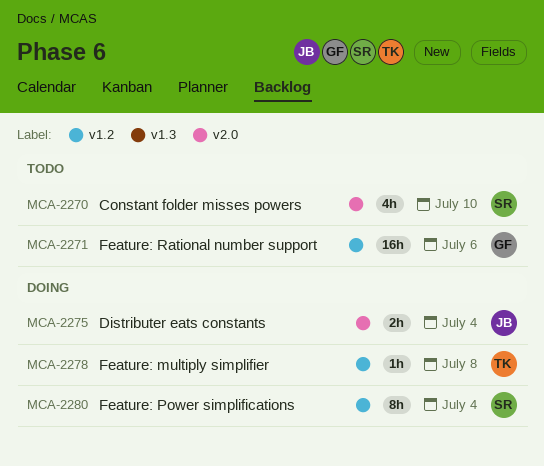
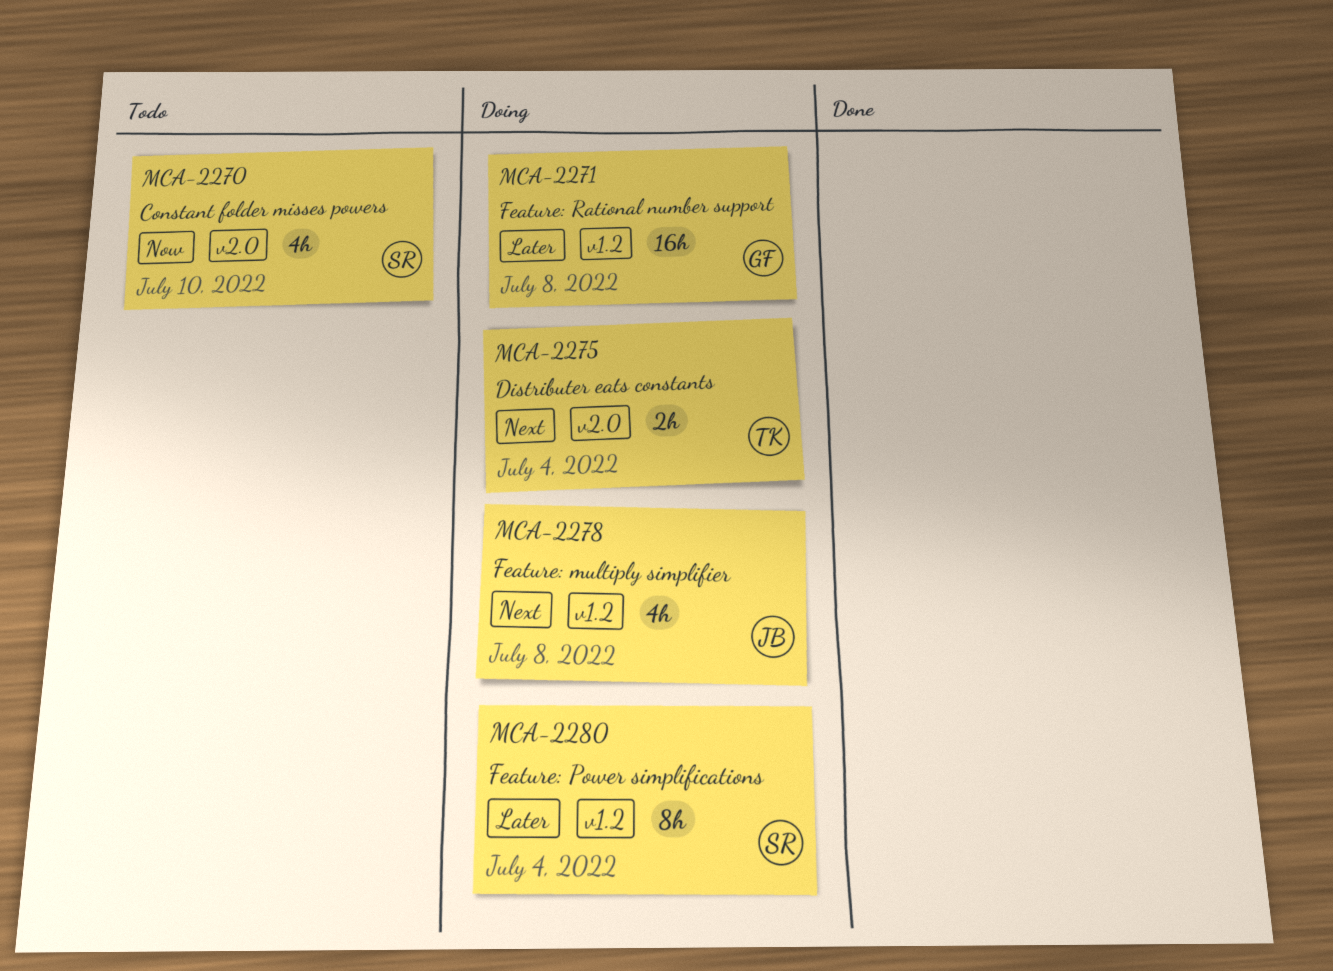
MCA-2271, status: Todo -> Doing
MCA-2271, due: Jul 6 -> Jul 8
MCA-2275, owner: JB -> TK
MCA-2278, owner: TK -> JB
MCA-2278, estimate: 1h -> 4h

